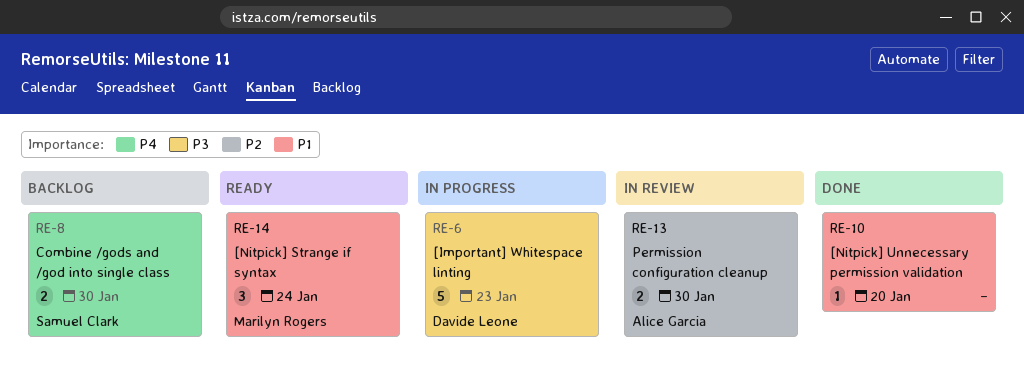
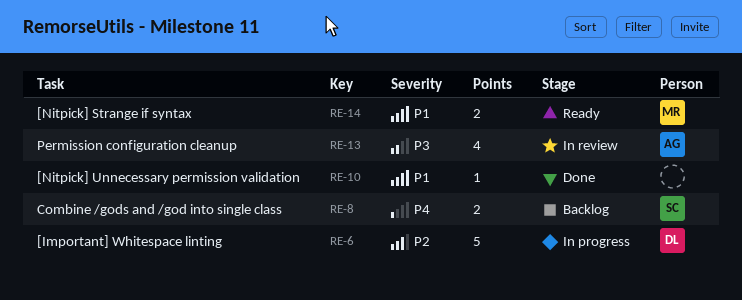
RE-6, priority: P3 -> P2
RE-13, priority: P2 -> P3
RE-13, estimate: 2 -> 4
RE-14, estimate: 3 -> 2

